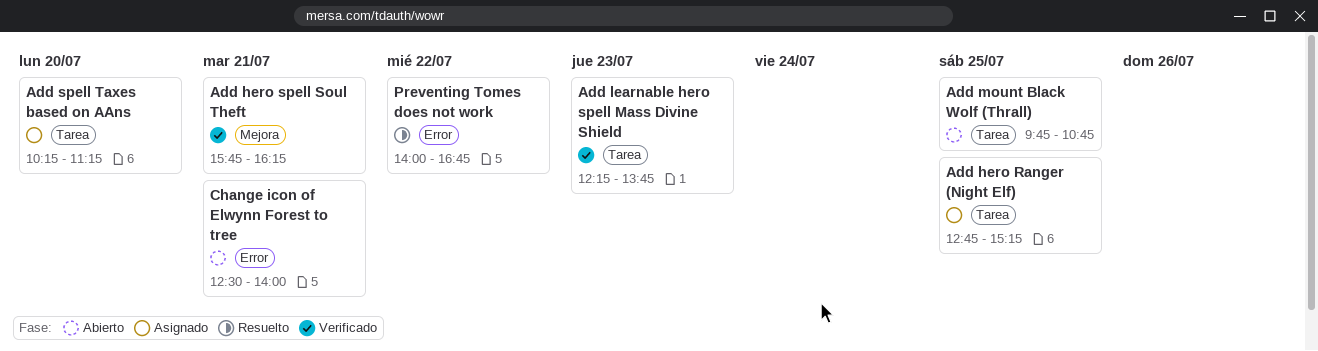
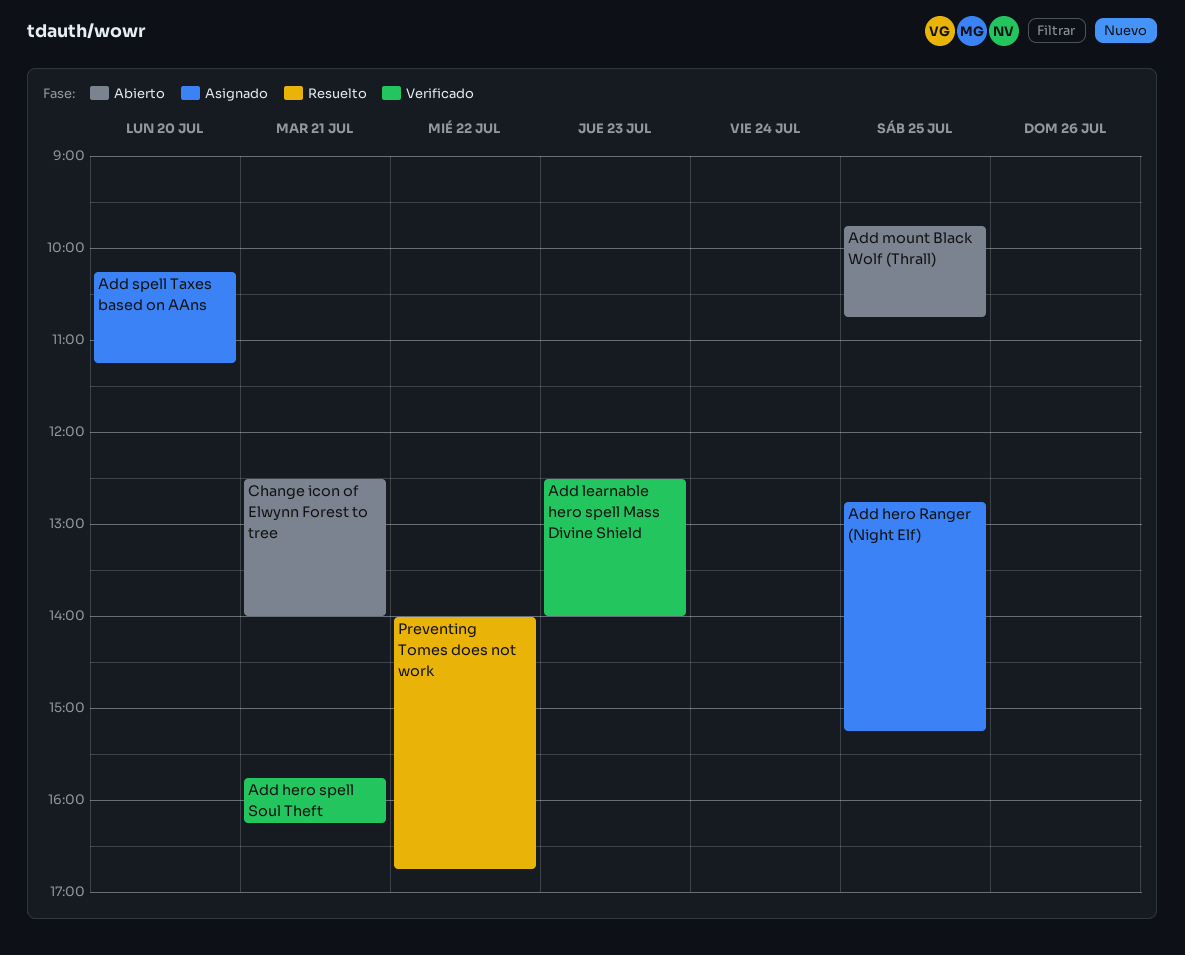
Add learnable hero spell Mass Divine Shield, begins: 12:15 -> 12:30
Add learnable hero spell Mass Divine Shield, ends: 13:45 -> 14:00

